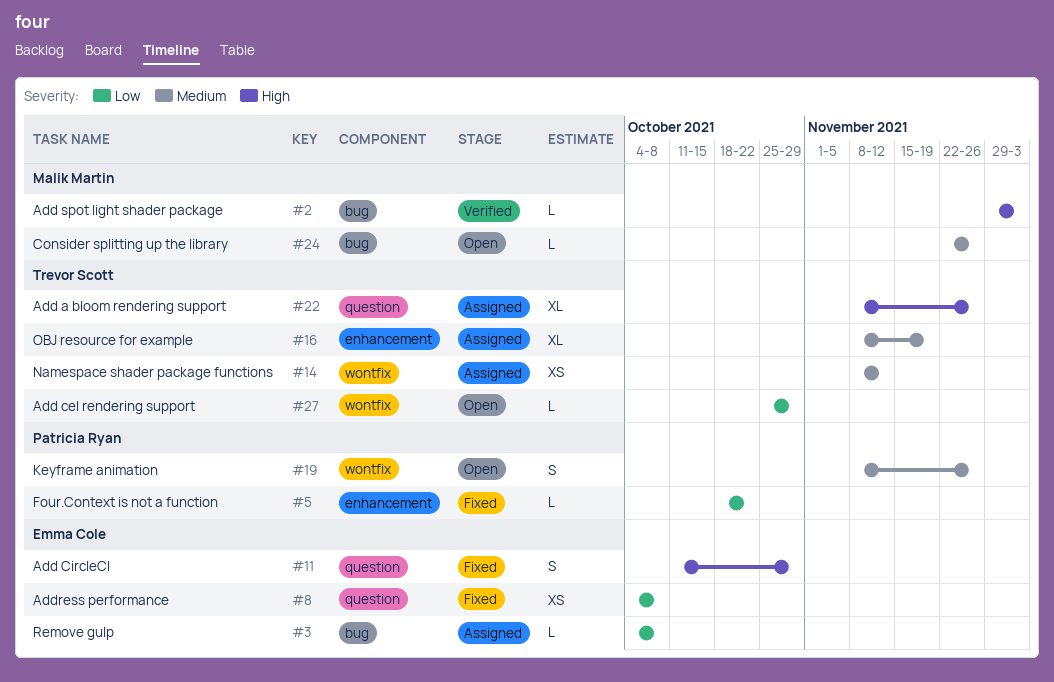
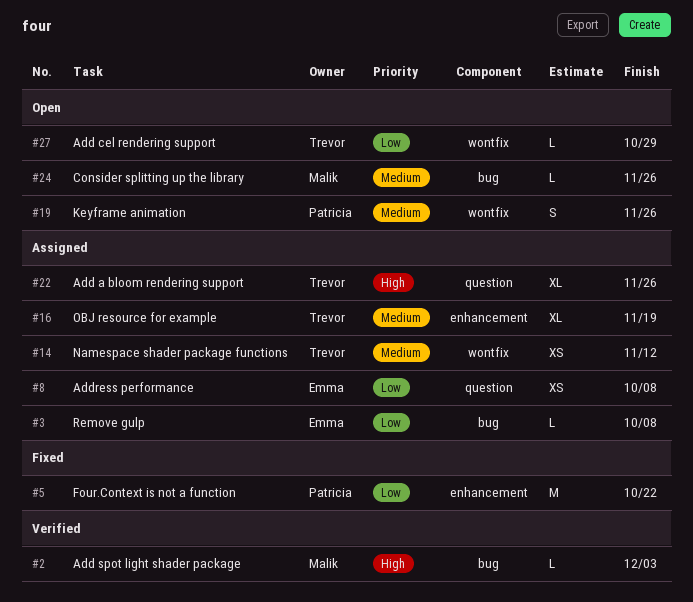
#5, estimate: L -> M
#8, status: Fixed -> Assigned
#11: present -> none

